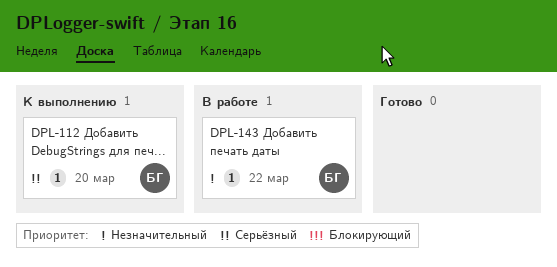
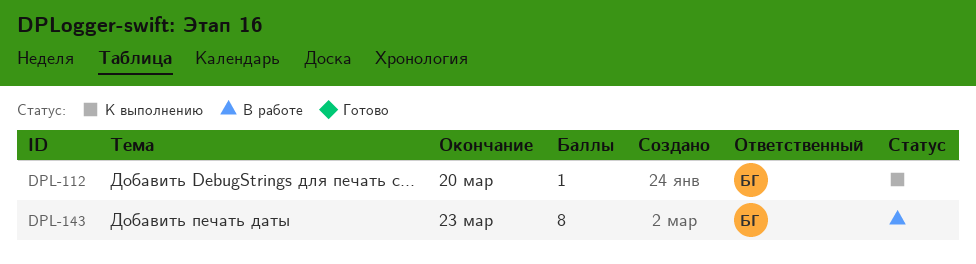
DPL-143, estimate: 1 -> 8
DPL-143, due: Mar 22 -> Mar 23

